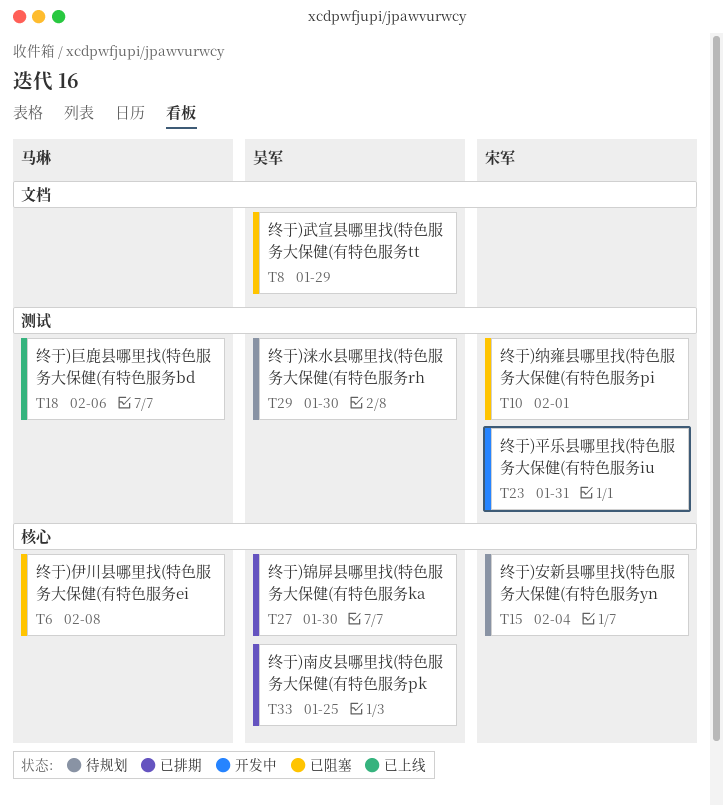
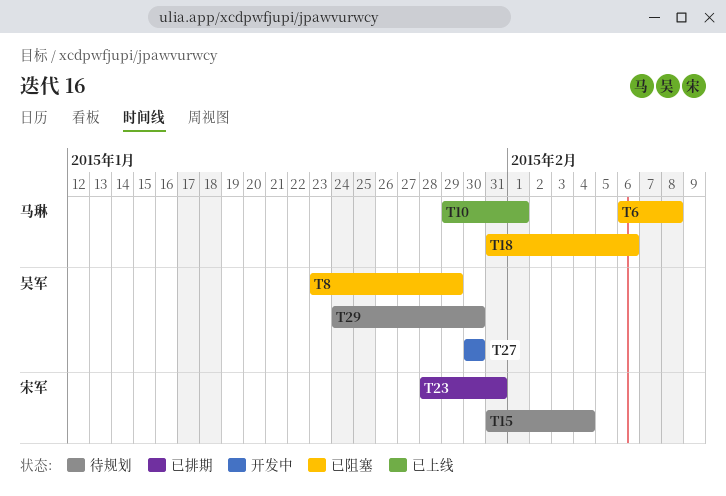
T10, status: 已阻塞 -> 已上线
T10, owner: 宋军 -> 马琳
T18, status: 已上线 -> 已阻塞
T23, status: 开发中 -> 已排期
T27, status: 已排期 -> 开发中
T33: present -> none

